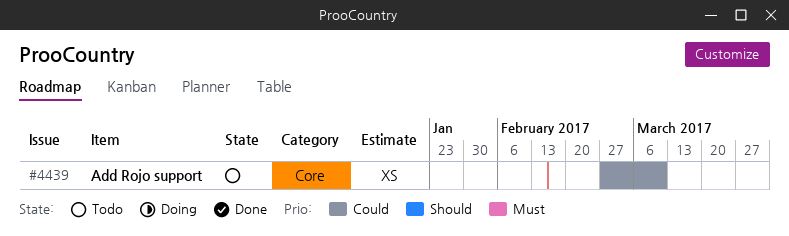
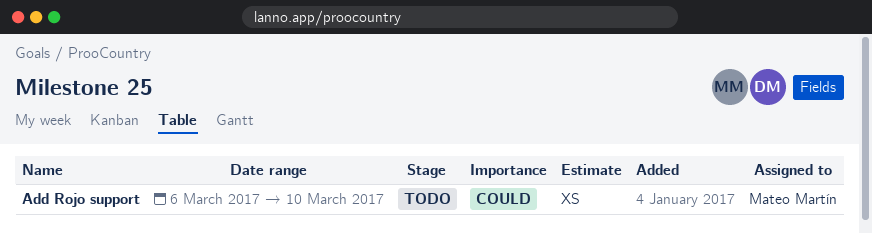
Add Rojo support, start: Feb 27 -> Mar 6

